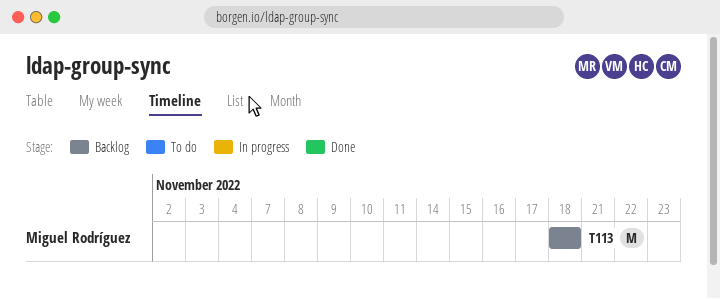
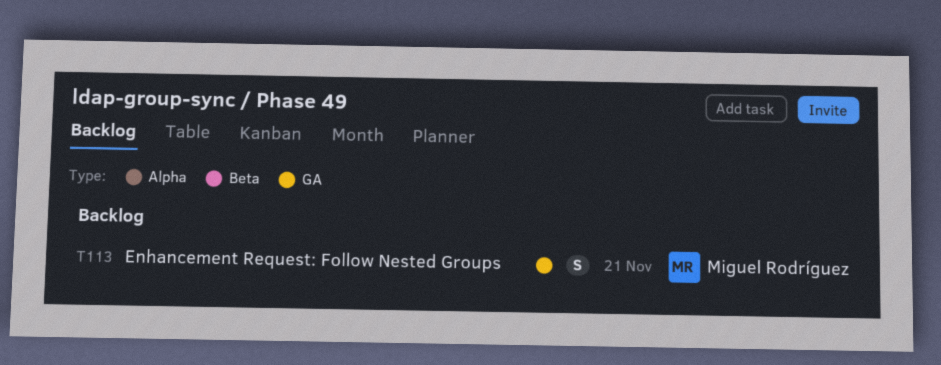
T113, estimate: M -> S
T113, due: Nov 18 -> Nov 21

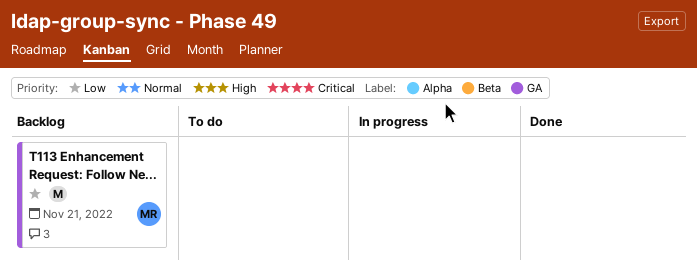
T113, estimate: S -> M

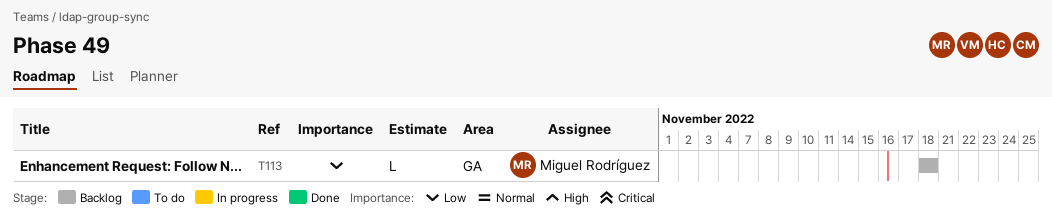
T113, estimate: M -> L
T113, due: Nov 21 -> Nov 18

